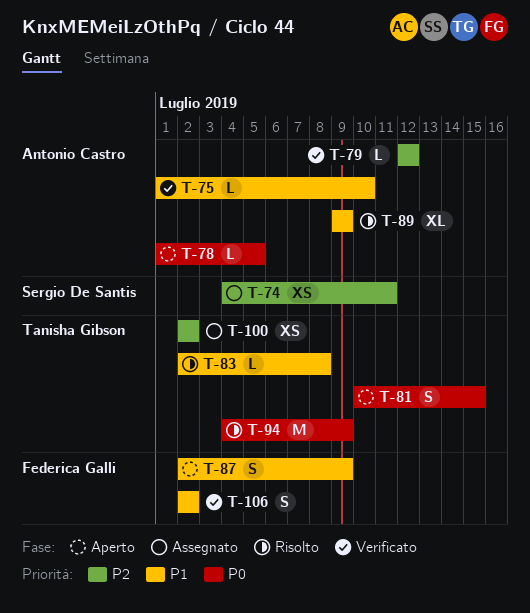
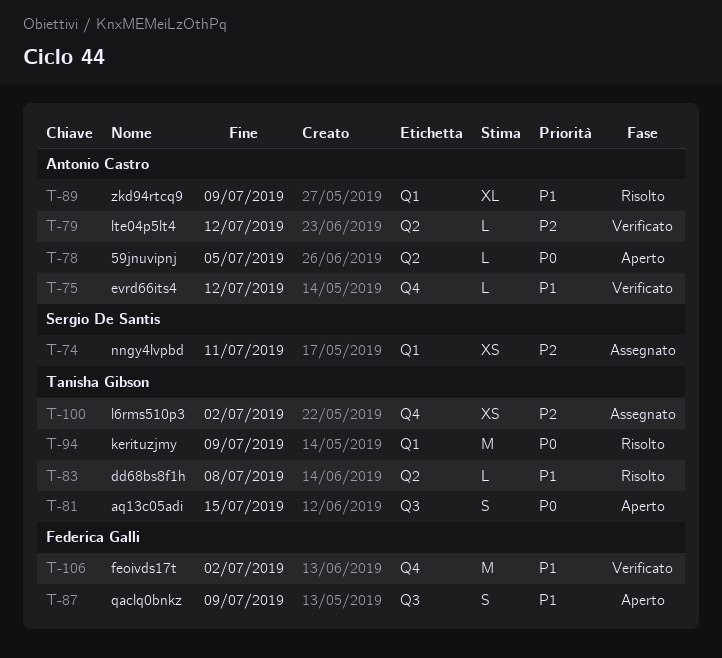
T-75, due: Jul 10 -> Jul 12
T-106, estimate: S -> M

